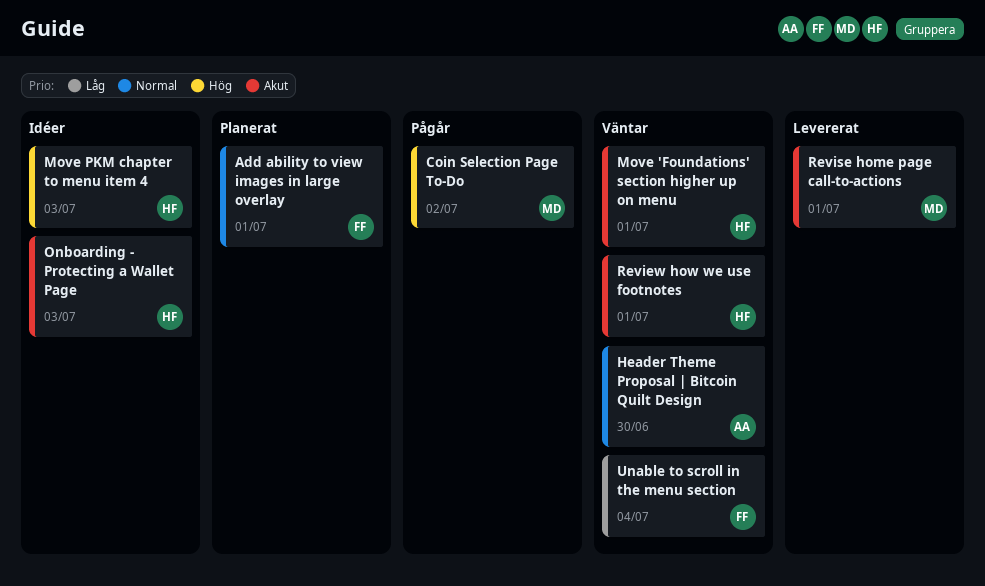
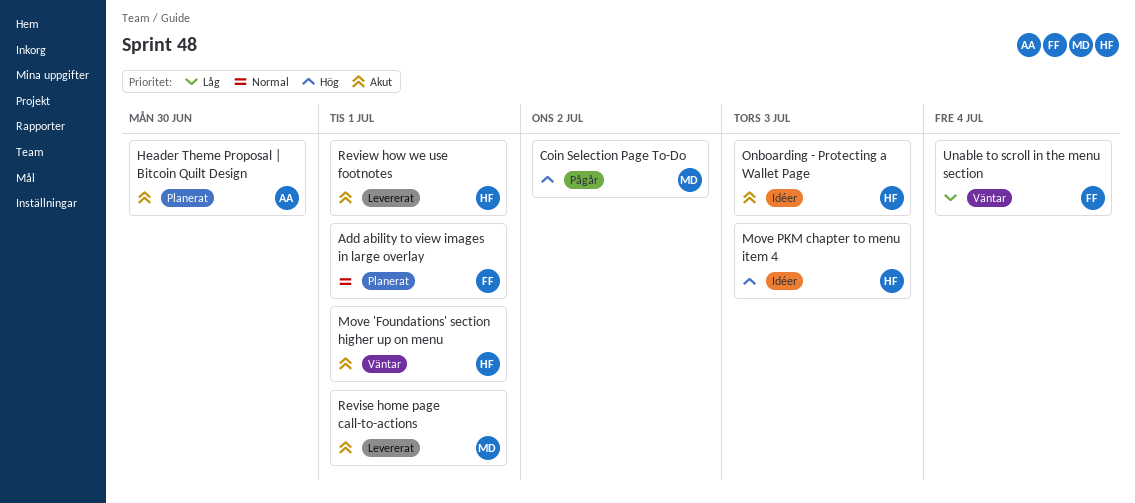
Header Theme Proposal | Bitcoin Quilt Design, status: Väntar -> Planerat
Header Theme Proposal | Bitcoin Quilt Design, priority: Normal -> Akut
Review how we use footnotes, status: Väntar -> Levererat

